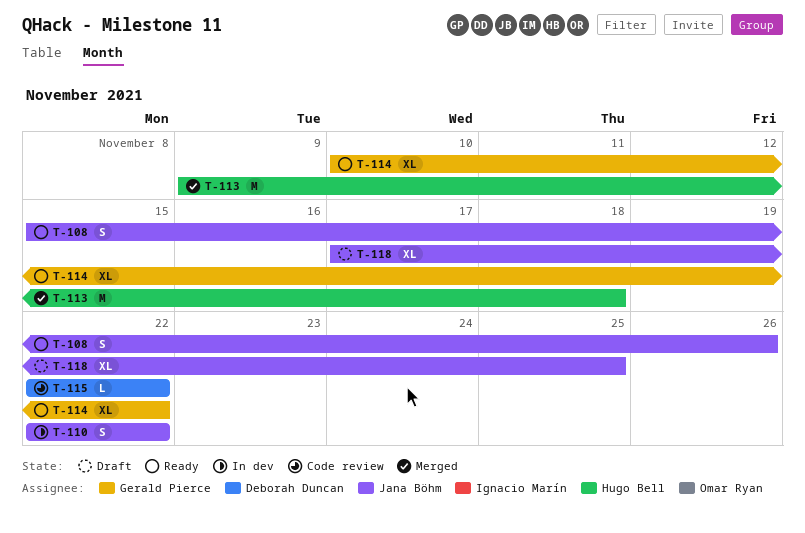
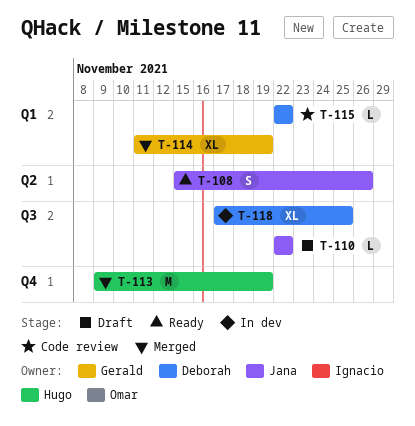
T-110, status: In dev -> Draft
T-110, estimate: S -> L
T-113, due: Nov 18 -> Nov 19
T-114, status: Ready -> Merged
T-114, start: Nov 10 -> Nov 11
T-114, due: Nov 22 -> Nov 19
T-118, status: Draft -> In dev
T-118, owner: Jana Böhm -> Deborah Duncan

